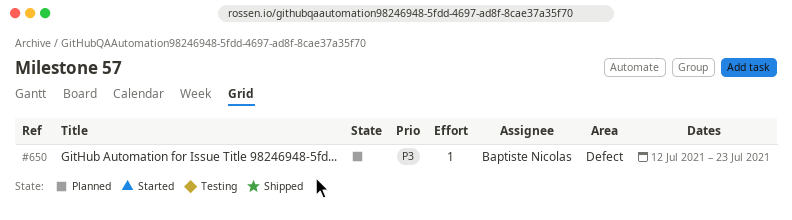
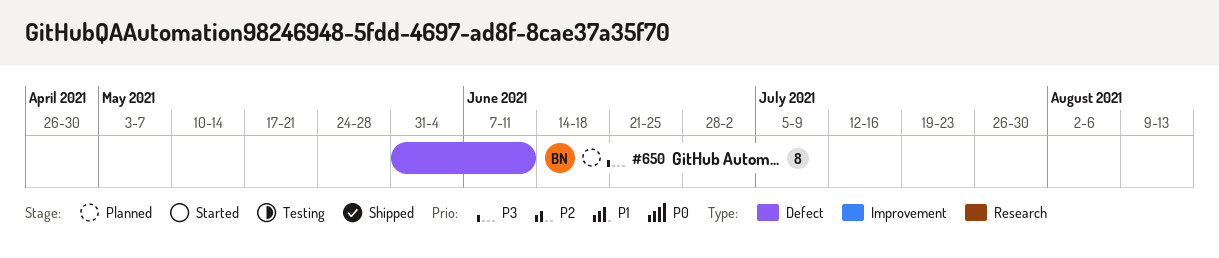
#650, estimate: 1 -> 8
#650, start: Jul 12 -> May 31
#650, due: Jul 23 -> Jun 11

